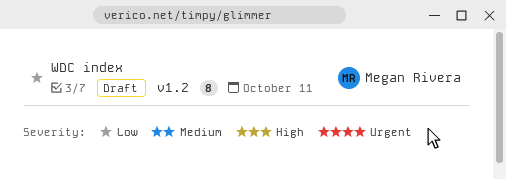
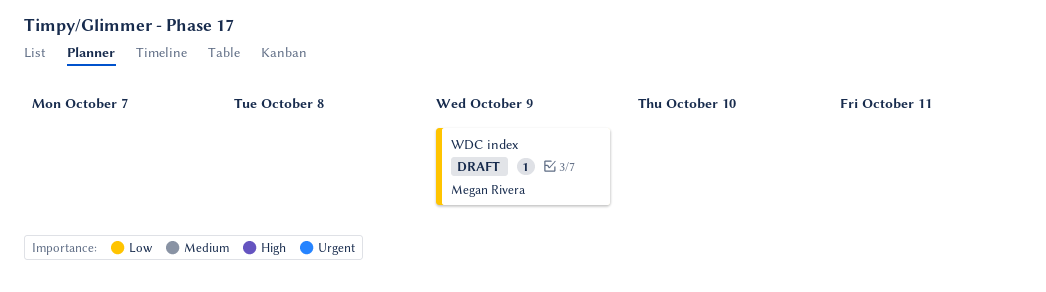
WDC index, estimate: 8 -> 1
WDC index, due: Oct 11 -> Oct 9

